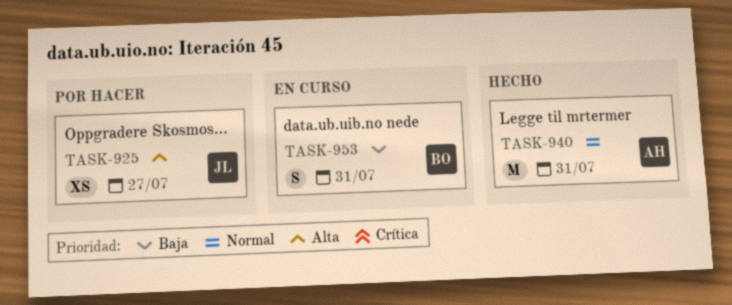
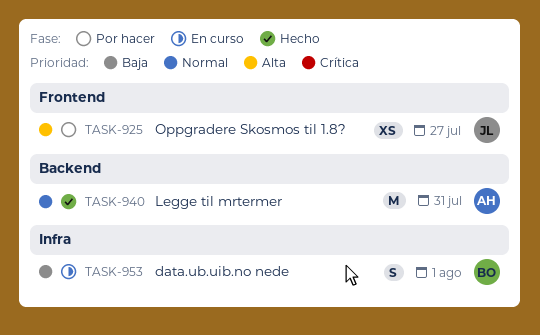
TASK-953, due: Jul 31 -> Aug 1

